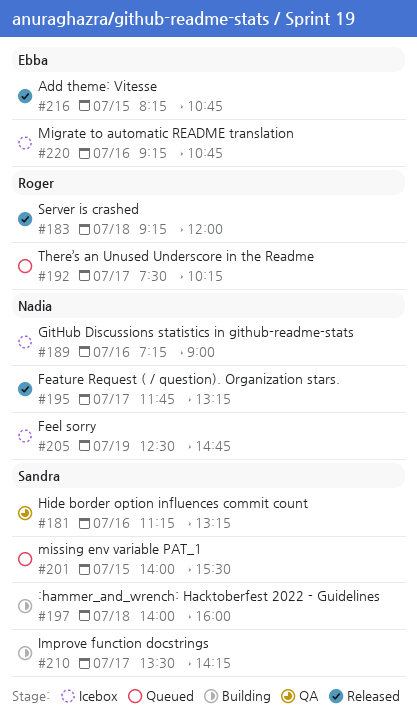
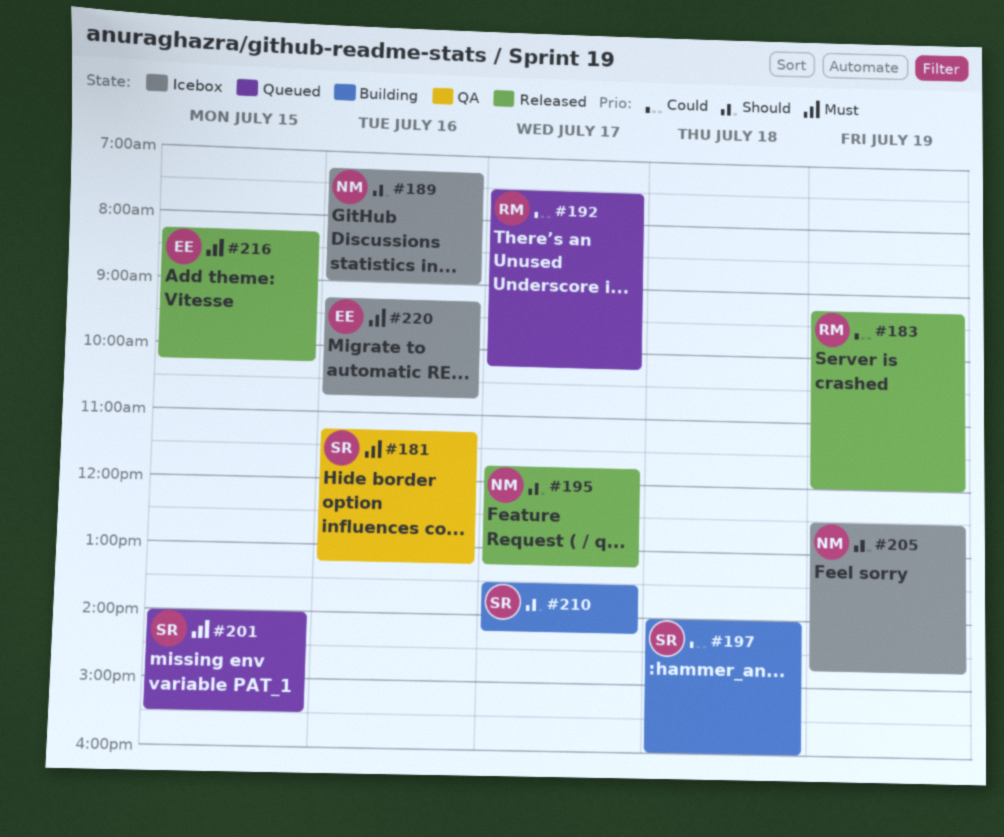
#183, day: Jul 18 -> Jul 19
#216, ends: 10:45 -> 10:15

